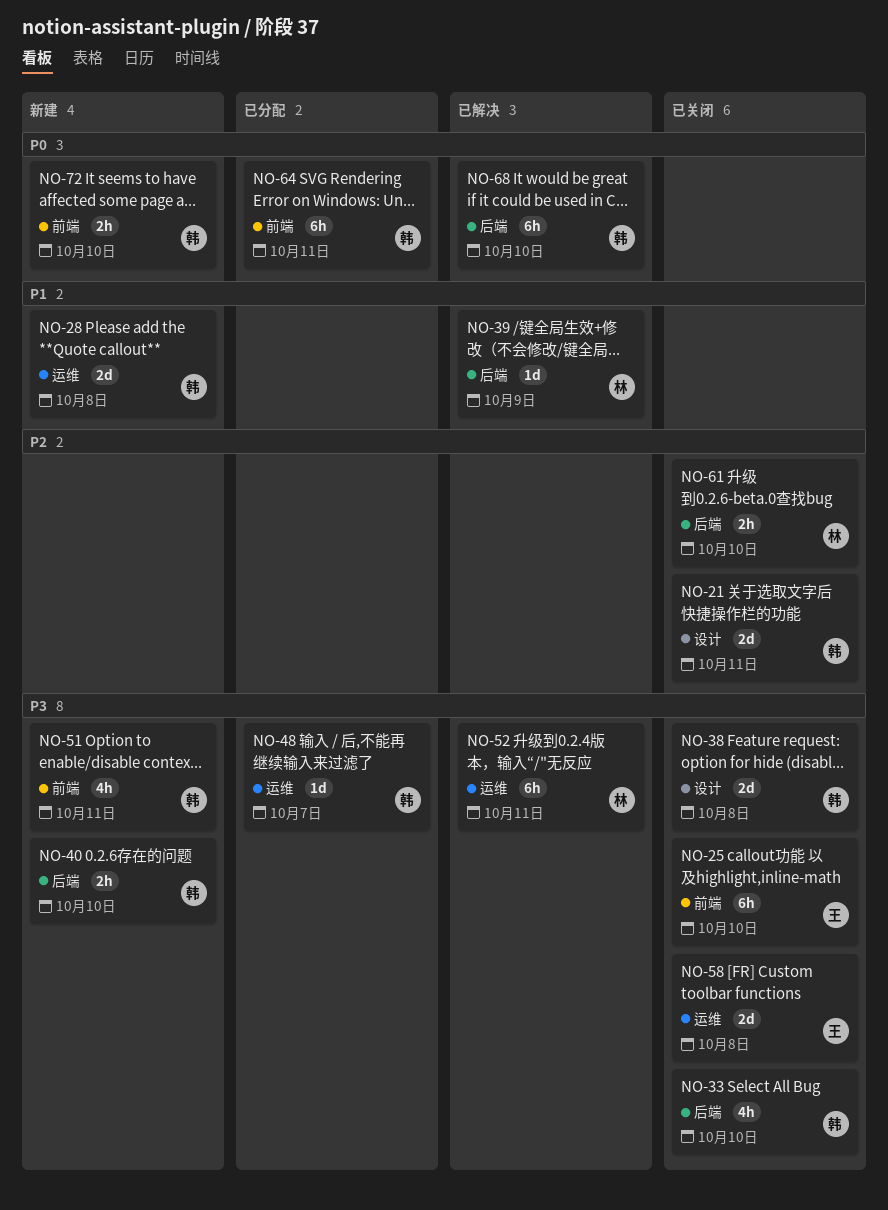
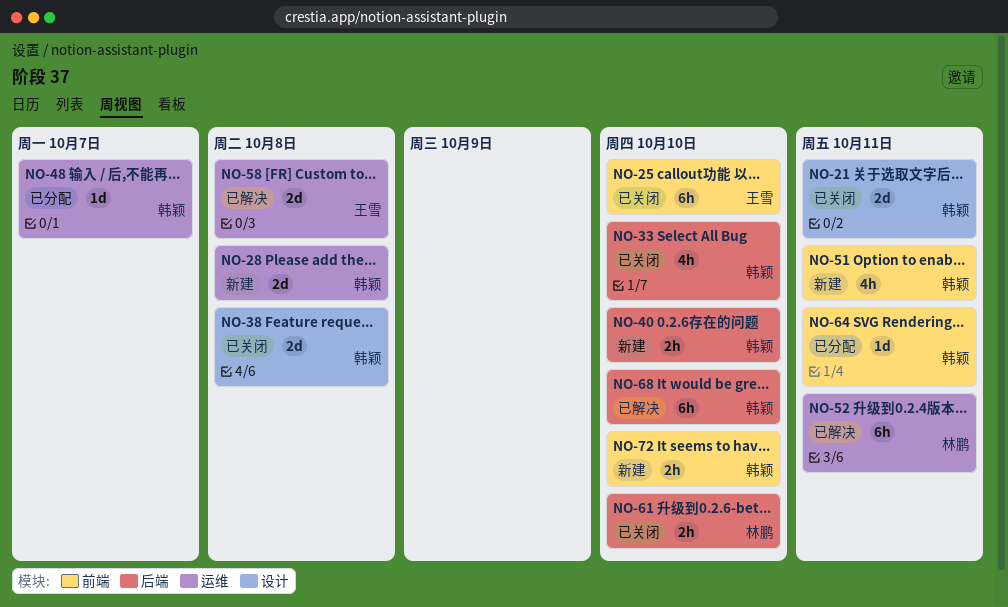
NO-39: present -> none
NO-58, status: 已关闭 -> 已解决
NO-64, estimate: 6h -> 1d

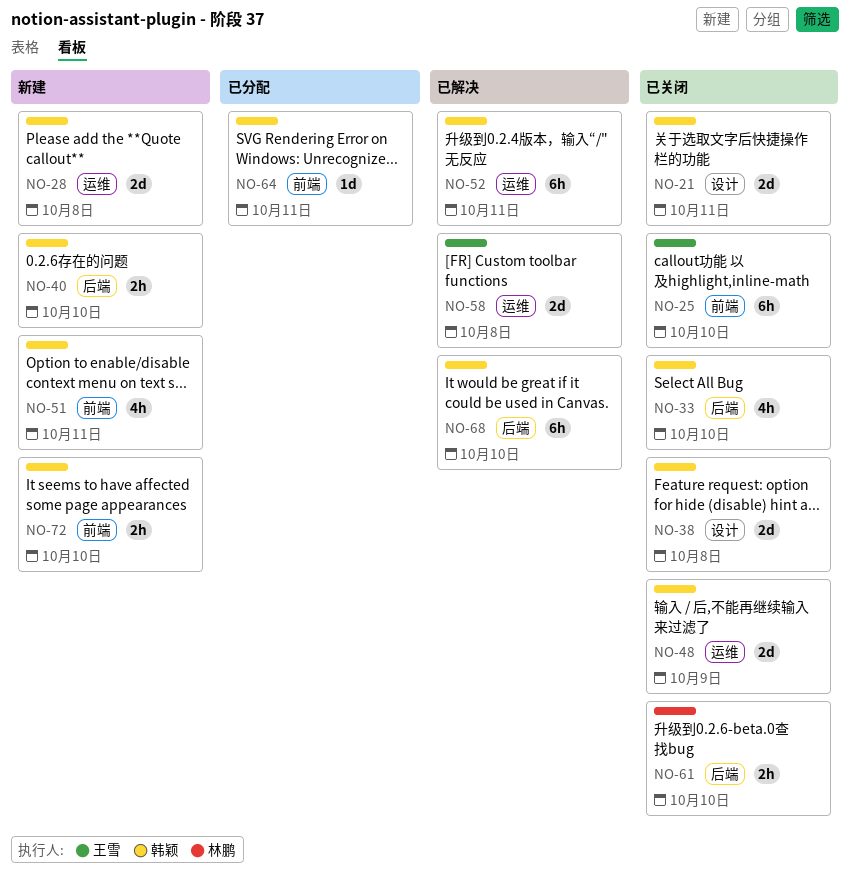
NO-48, status: 已分配 -> 已关闭
NO-48, estimate: 1d -> 2d
NO-48, due: Oct 7 -> Oct 9
NO-52, owner: 林鹏 -> 韩颖

